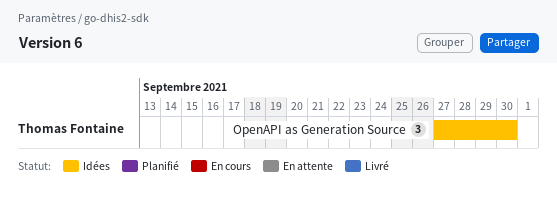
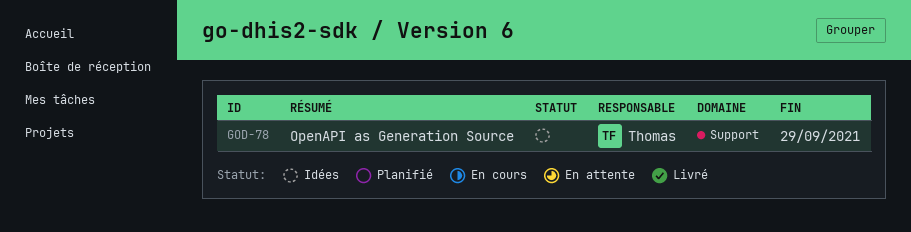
OpenAPI as Generation Source, due: Sep 30 -> Sep 29

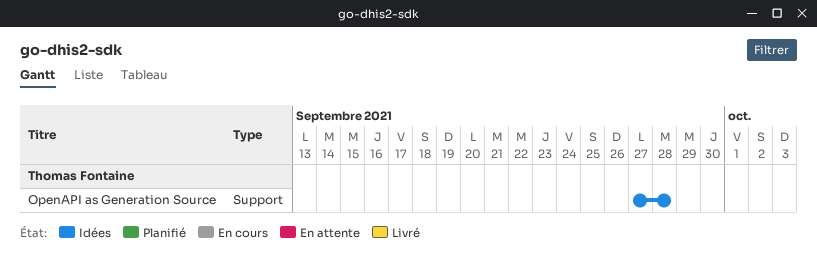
OpenAPI as Generation Source, due: Sep 29 -> Sep 28

